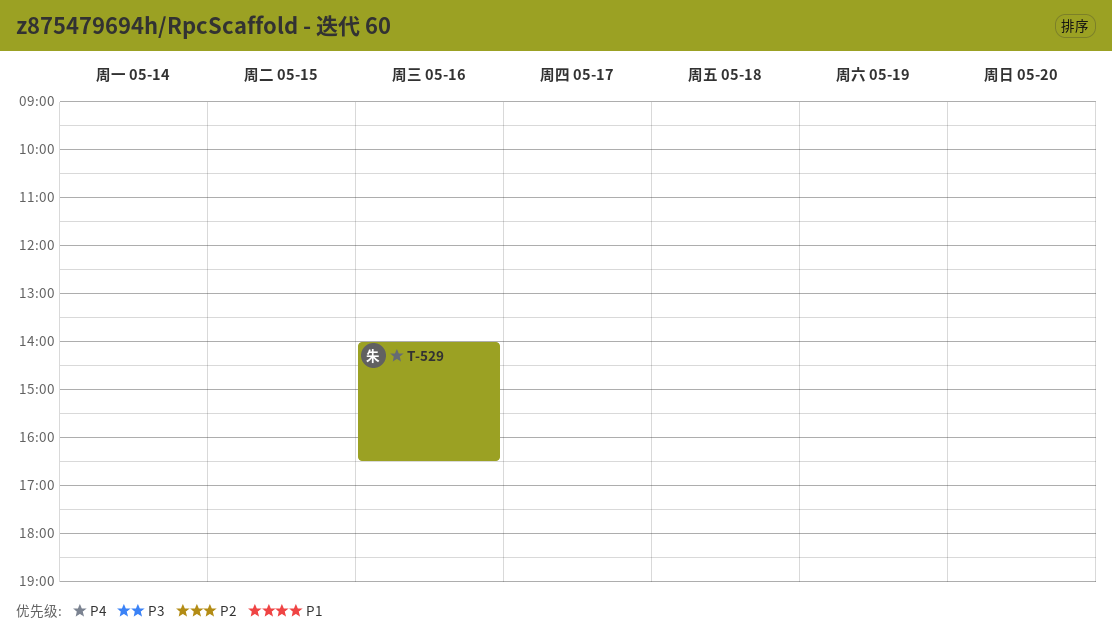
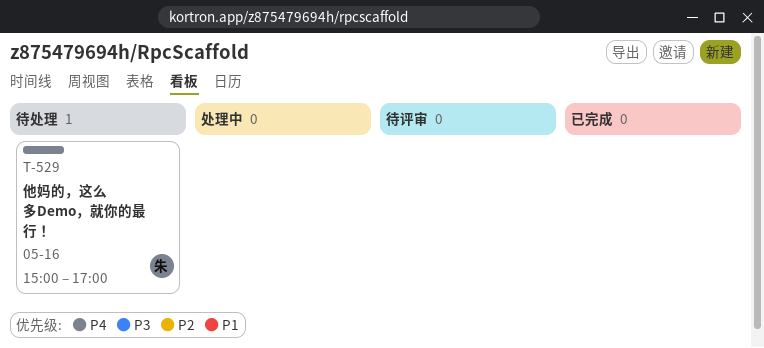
T-529, begins: 14:00 -> 15:00
T-529, ends: 16:30 -> 17:00

